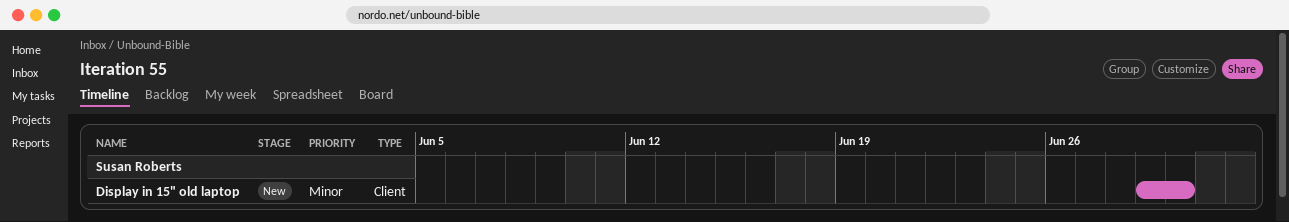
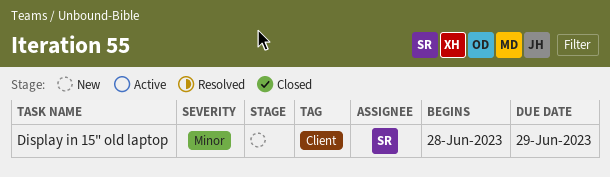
Display in 15" old laptop, start: Jun 29 -> Jun 28
Display in 15" old laptop, due: Jun 30 -> Jun 29

